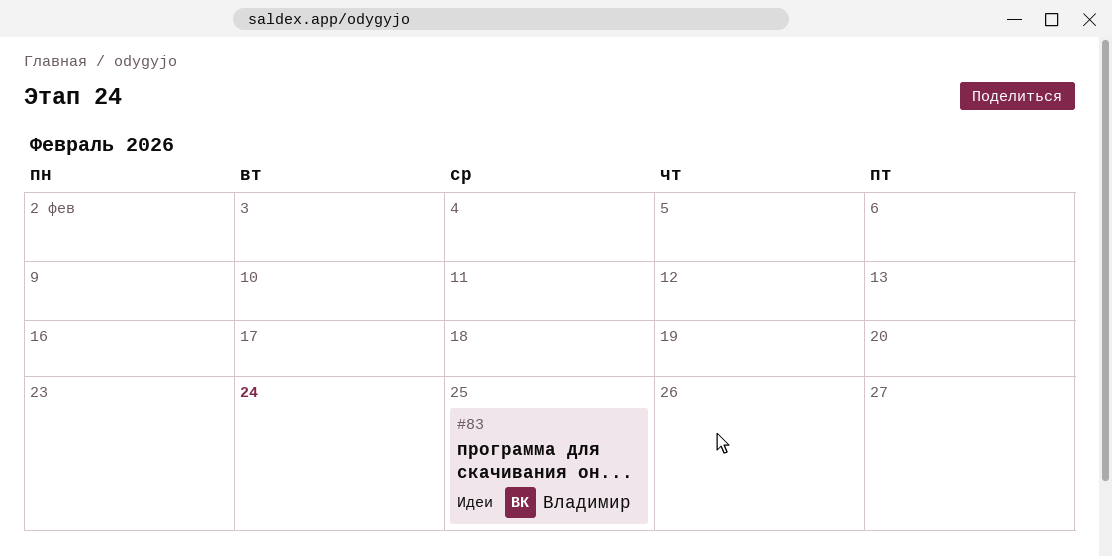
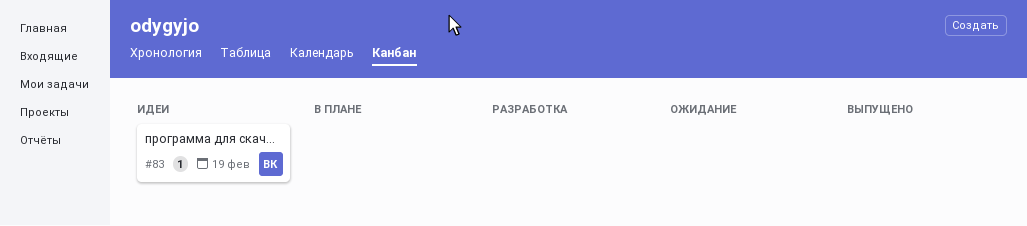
#83, due: Feb 25 -> Feb 19

